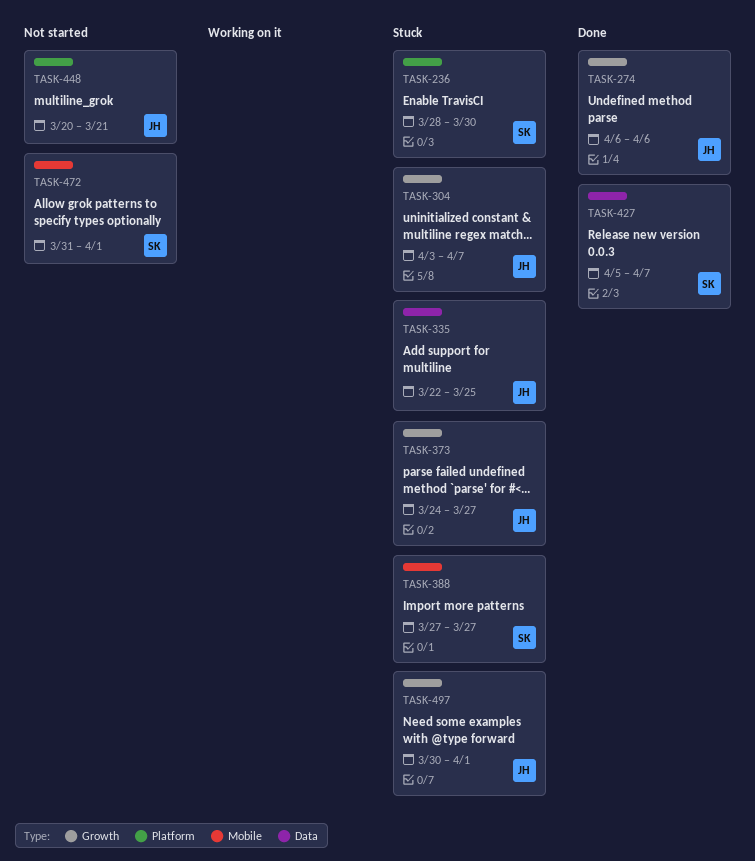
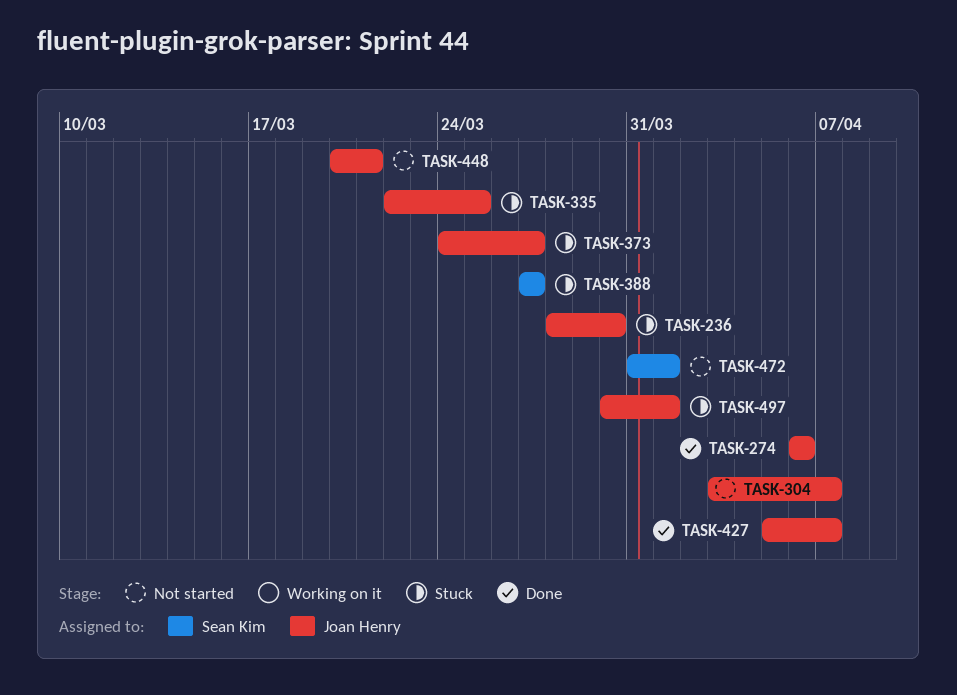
TASK-236, owner: Sean Kim -> Joan Henry
TASK-304, status: Stuck -> Not started
TASK-427, owner: Sean Kim -> Joan Henry

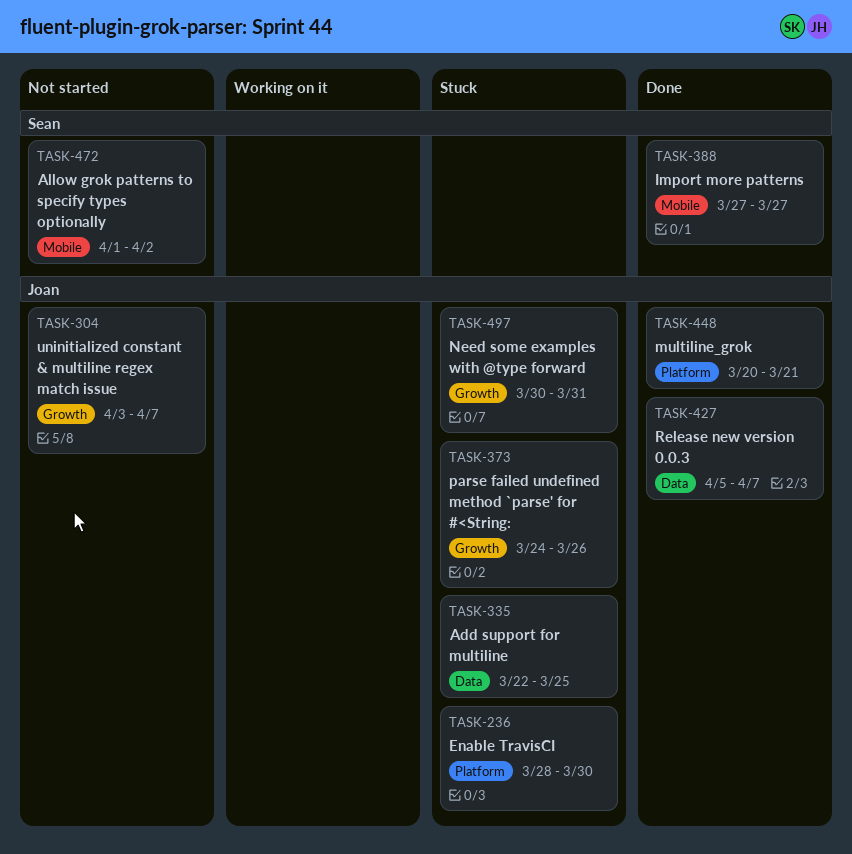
TASK-274: present -> none
TASK-373, due: Mar 27 -> Mar 26
TASK-388, status: Stuck -> Done
TASK-448, status: Not started -> Done
TASK-472, start: Mar 31 -> Apr 1
TASK-472, due: Apr 1 -> Apr 2
TASK-497, due: Apr 1 -> Mar 31

